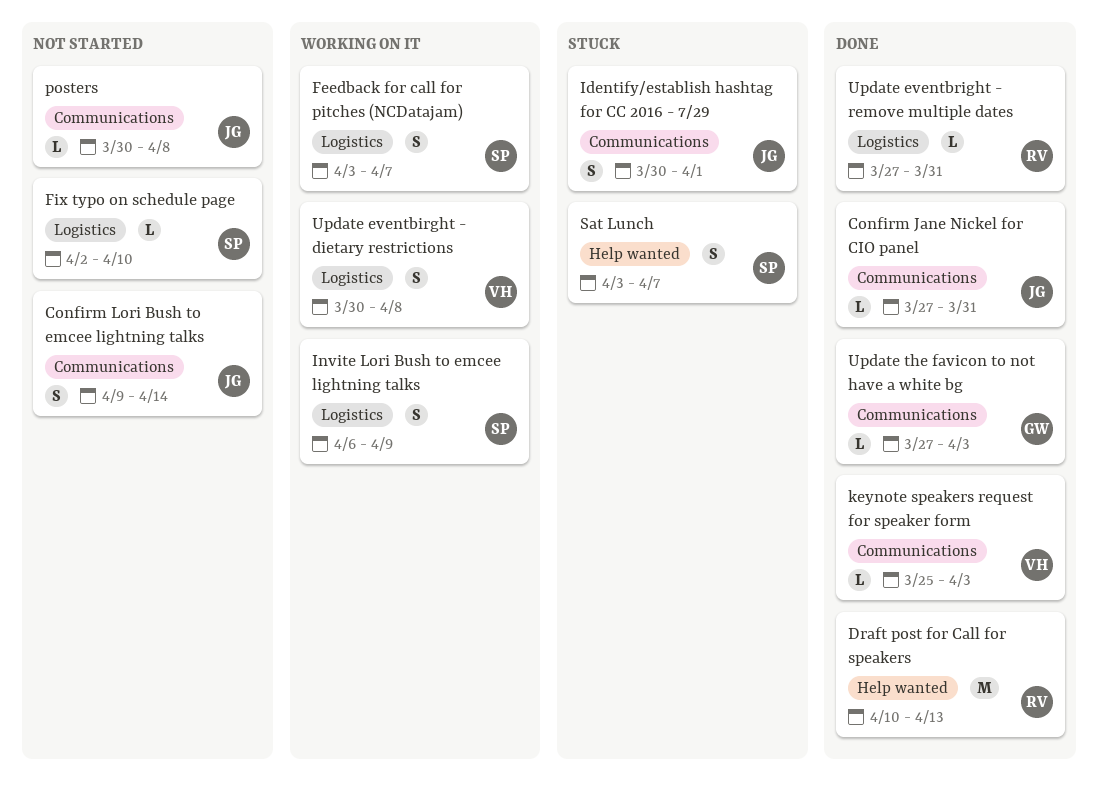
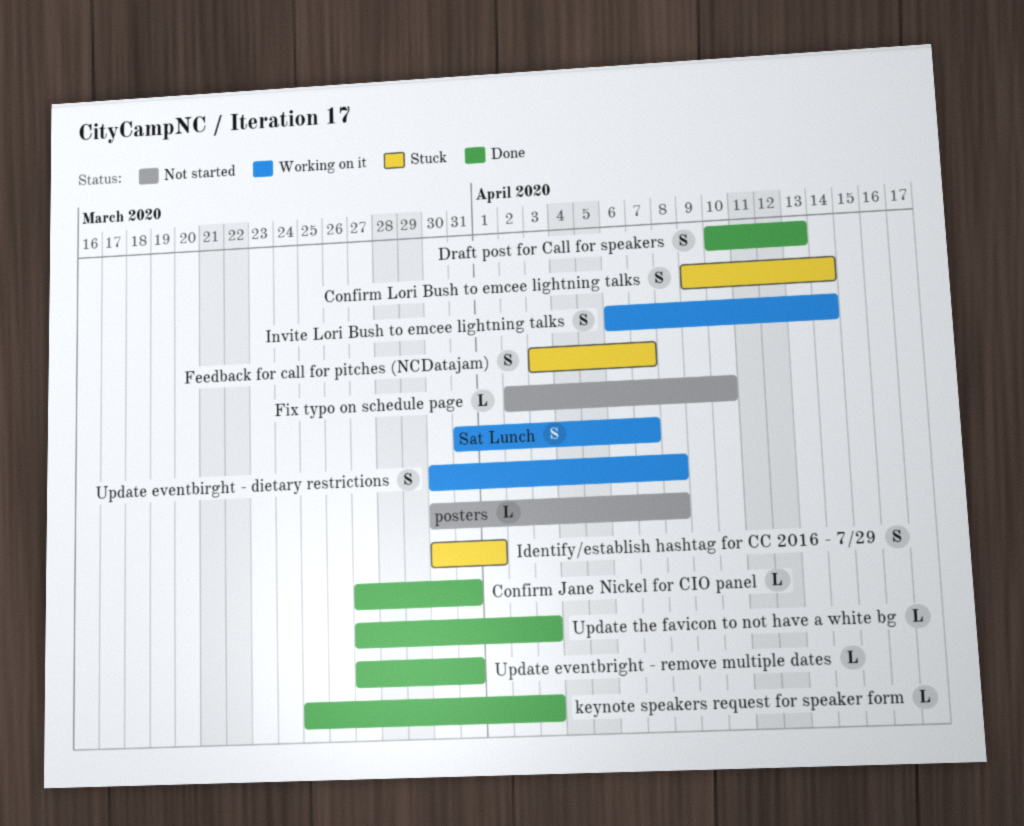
Confirm Lori Bush to emcee lightning talks, status: Not started -> Stuck
Draft post for Call for speakers, estimate: M -> S
Feedback for call for pitches (NCDatajam), status: Working on it -> Stuck
Invite Lori Bush to emcee lightning talks, due: Apr 9 -> Apr 14
Sat Lunch, status: Stuck -> Working on it
Sat Lunch, start: Apr 3 -> Mar 31

